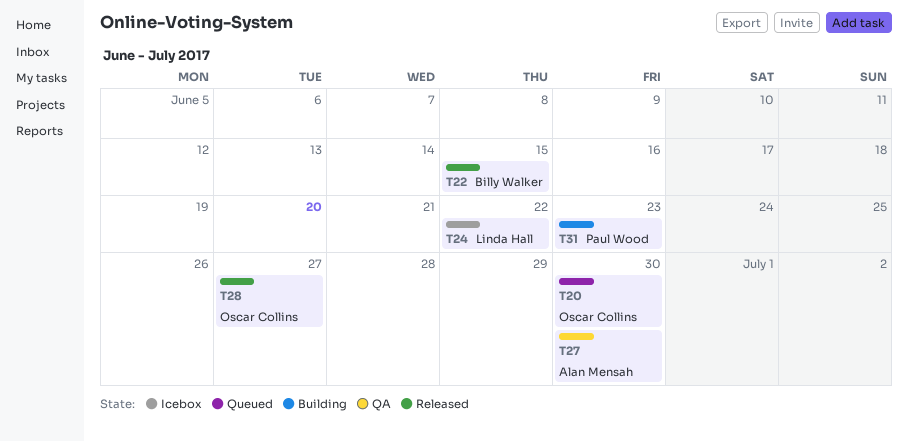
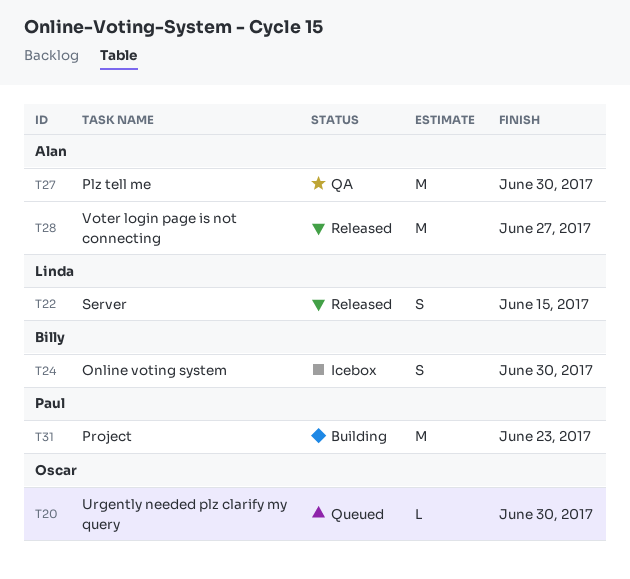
T22, owner: Billy Walker -> Linda Hall
T24, owner: Linda Hall -> Billy Walker
T24, due: Jun 22 -> Jun 30
T28, owner: Oscar Collins -> Alan Mensah

